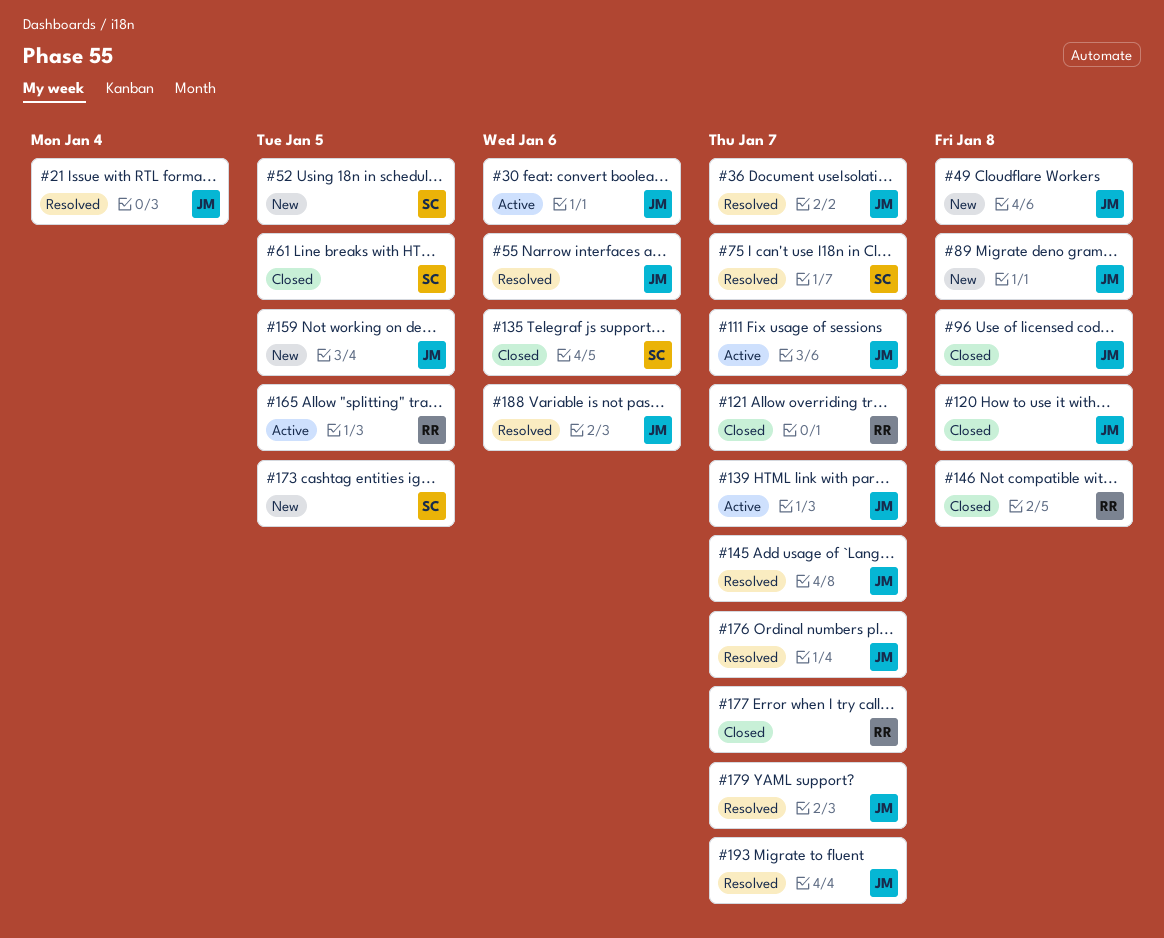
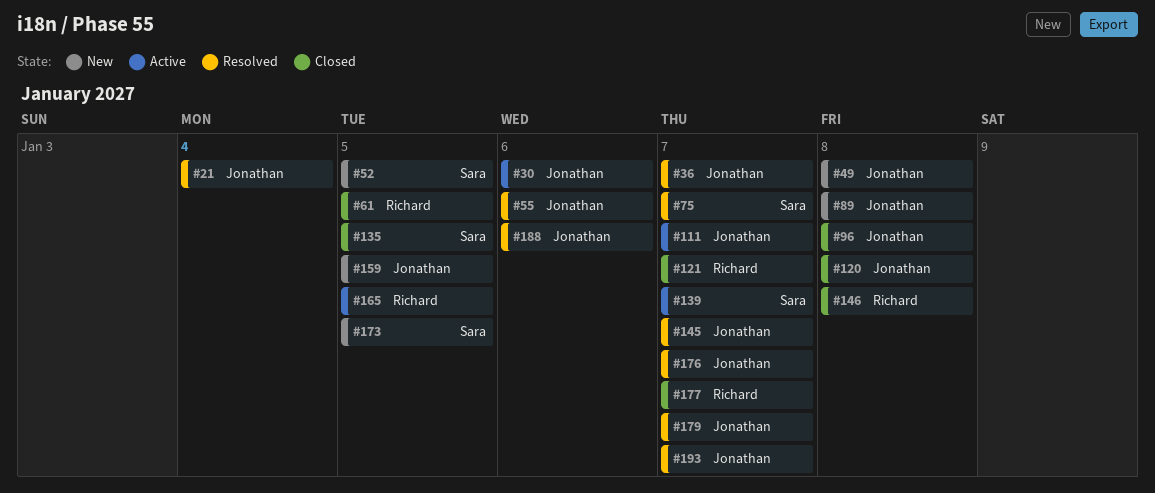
#61, owner: Sara -> Richard
#135, due: Jan 6 -> Jan 5
#139, owner: Jonathan -> Sara

